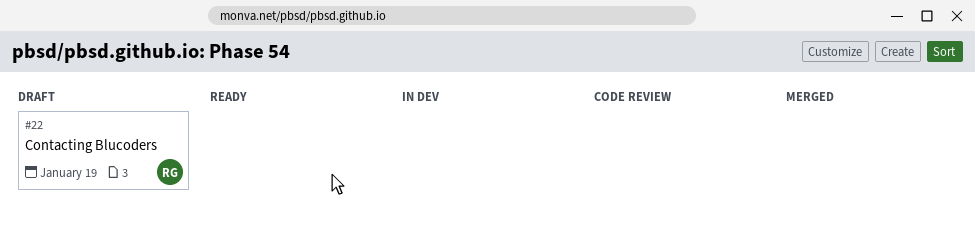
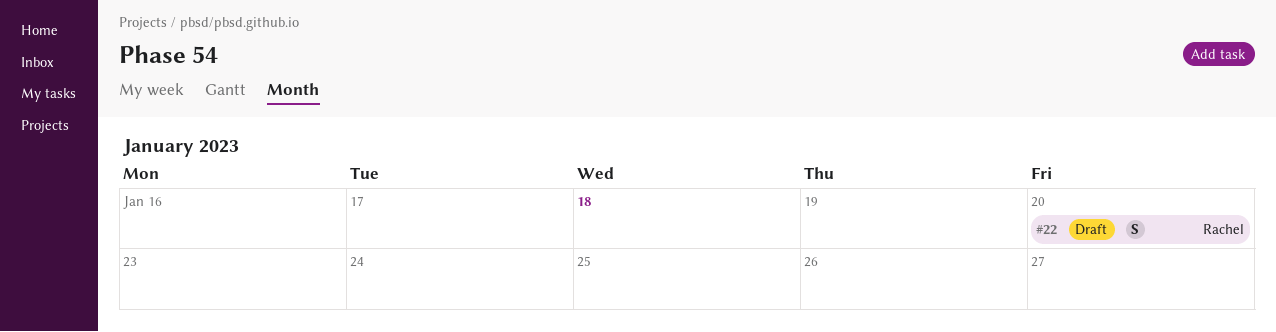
#22, due: Jan 19 -> Jan 20

